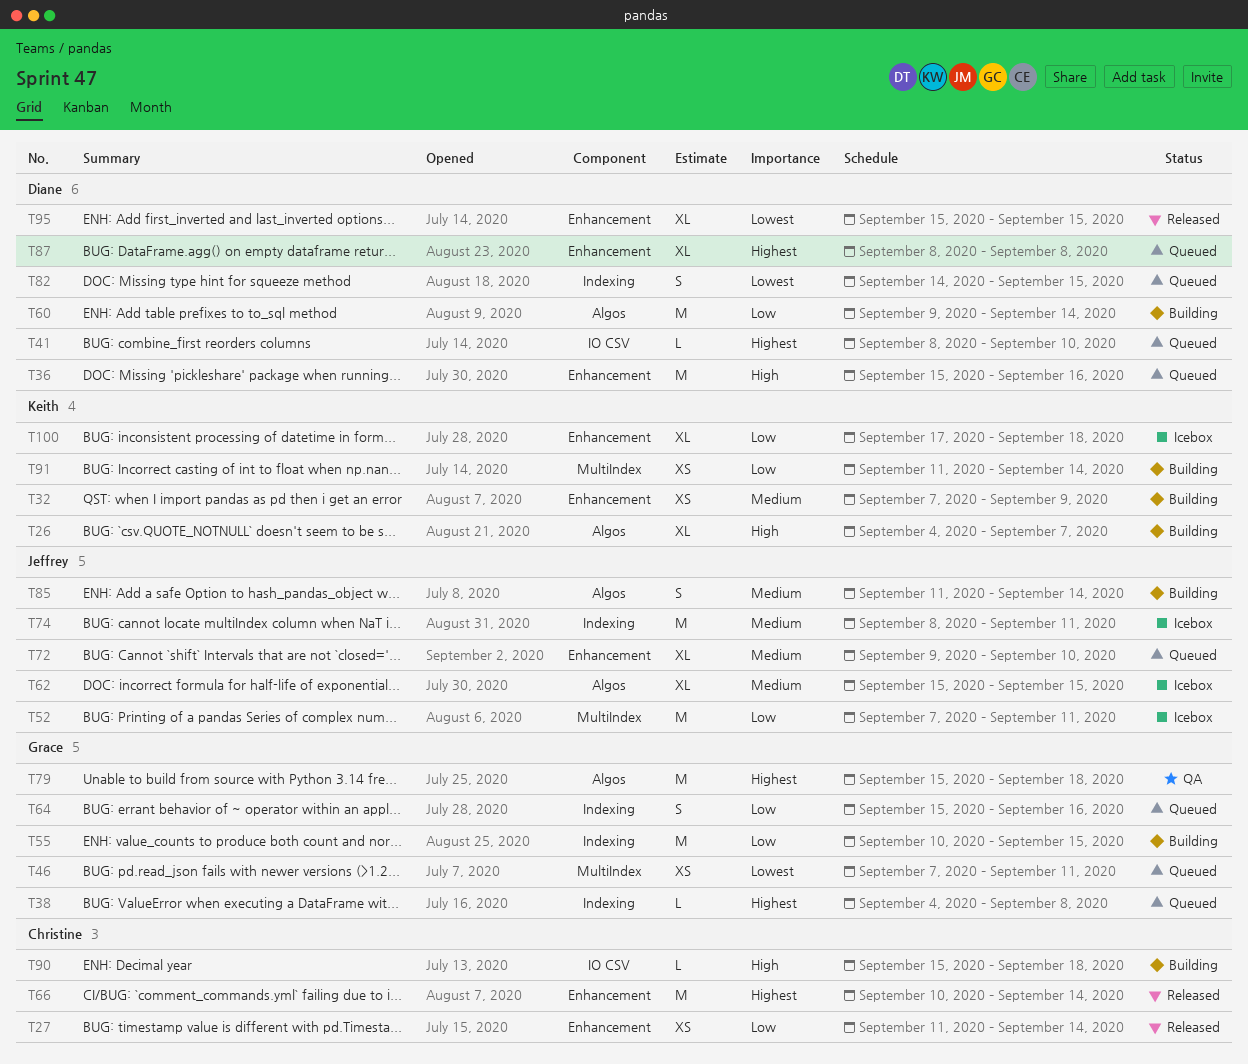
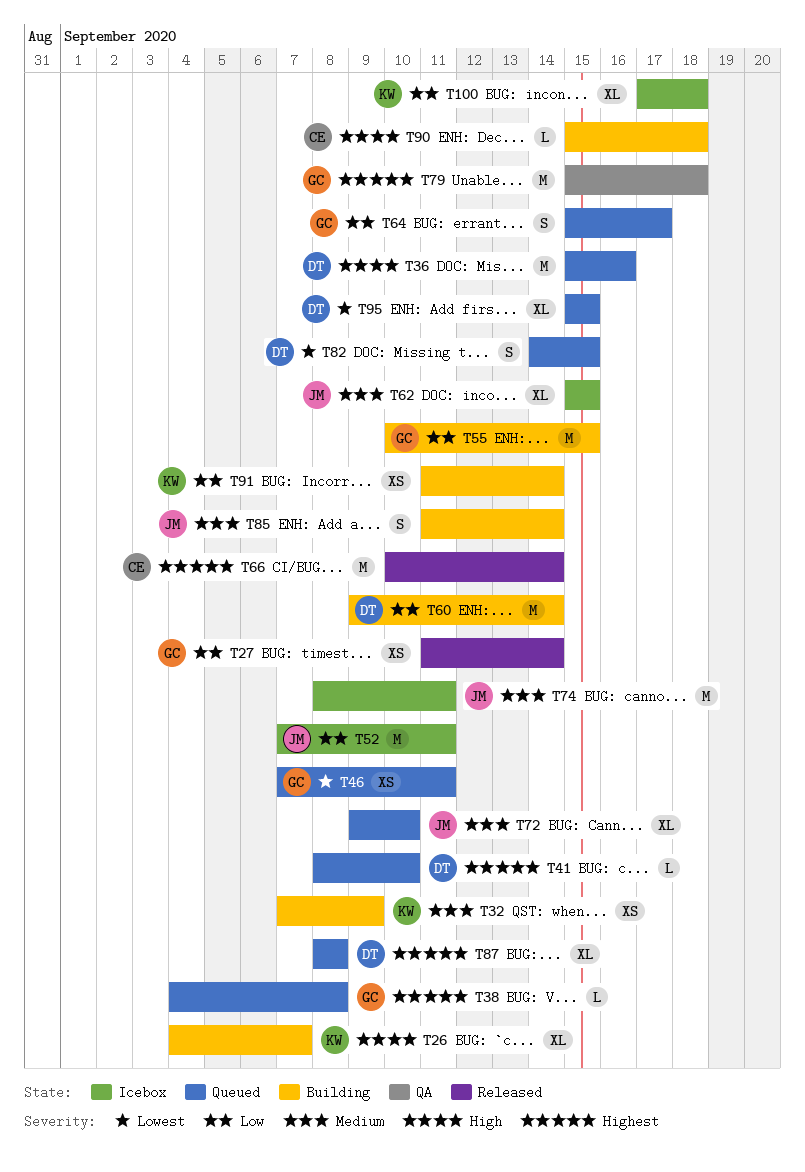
T27, owner: Christine -> Grace
T64, due: Sep 16 -> Sep 17
T95, status: Released -> Queued

